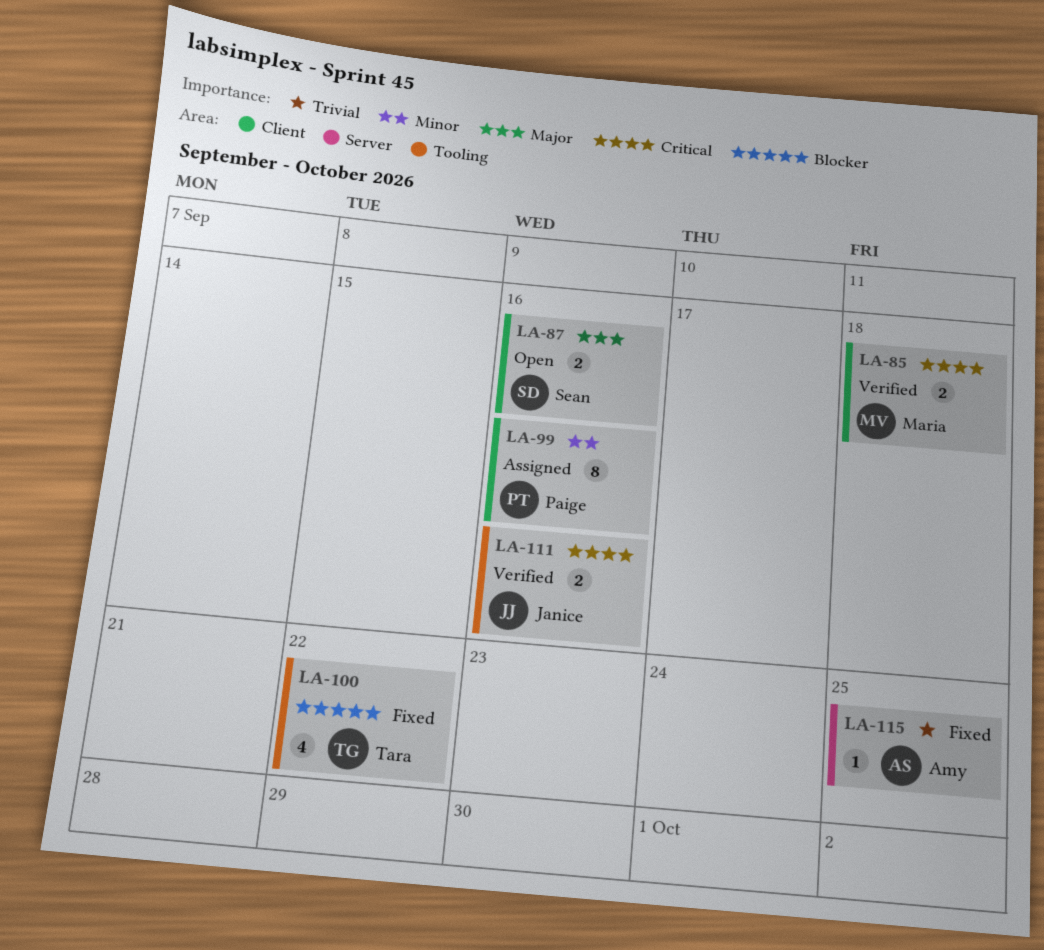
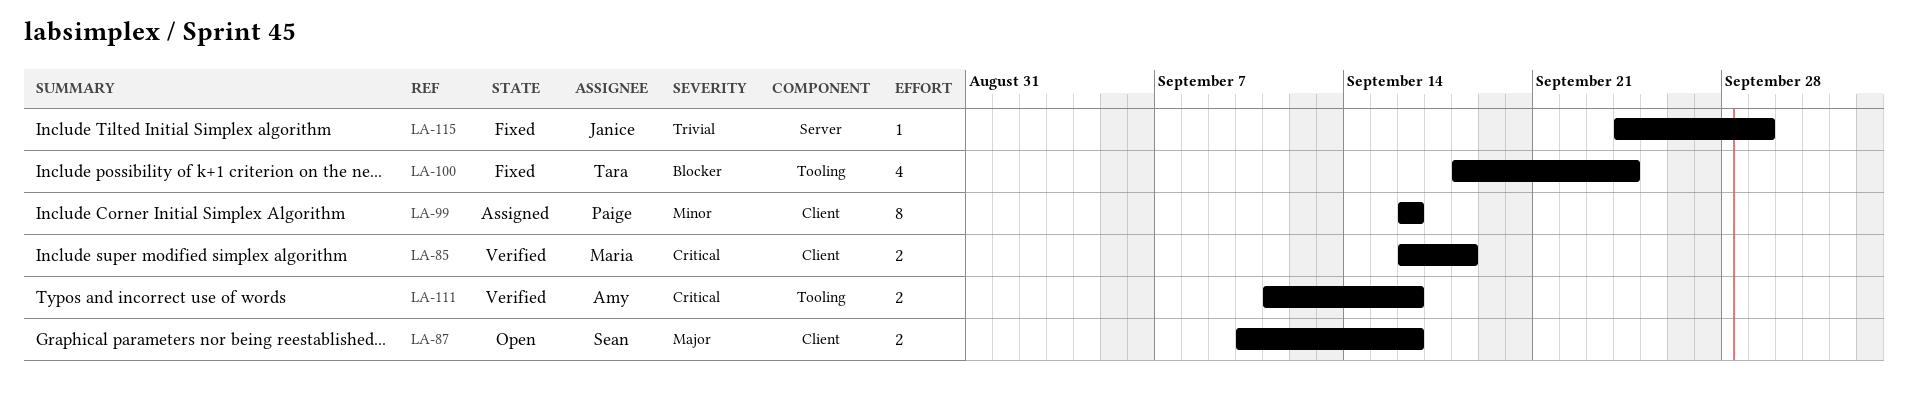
LA-100, due: Sep 22 -> Sep 24
LA-111, owner: Janice -> Amy
LA-115, owner: Amy -> Janice
LA-115, due: Sep 25 -> Sep 29

